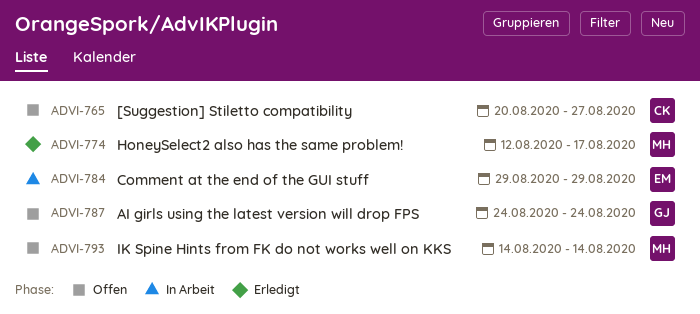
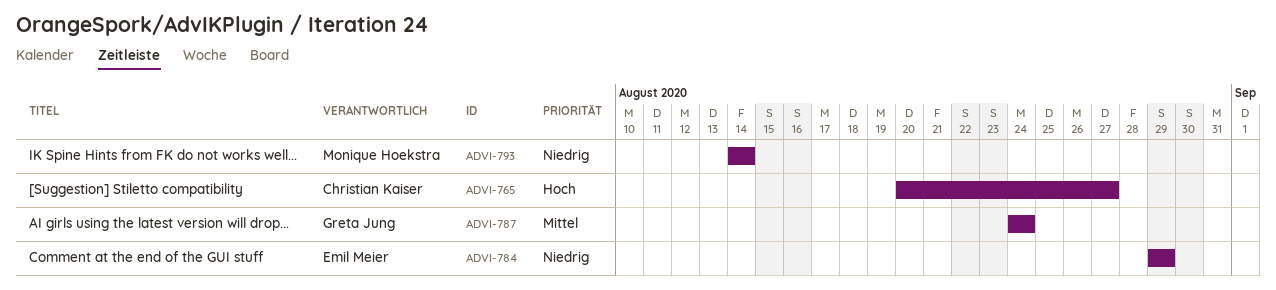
ADVI-774: present -> none

